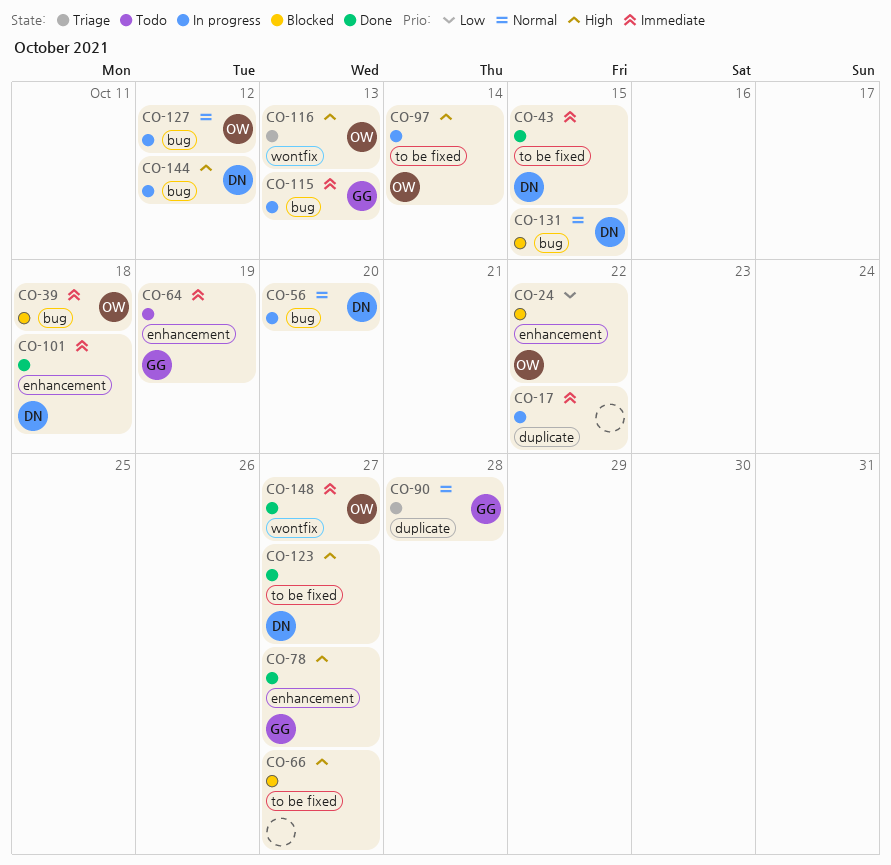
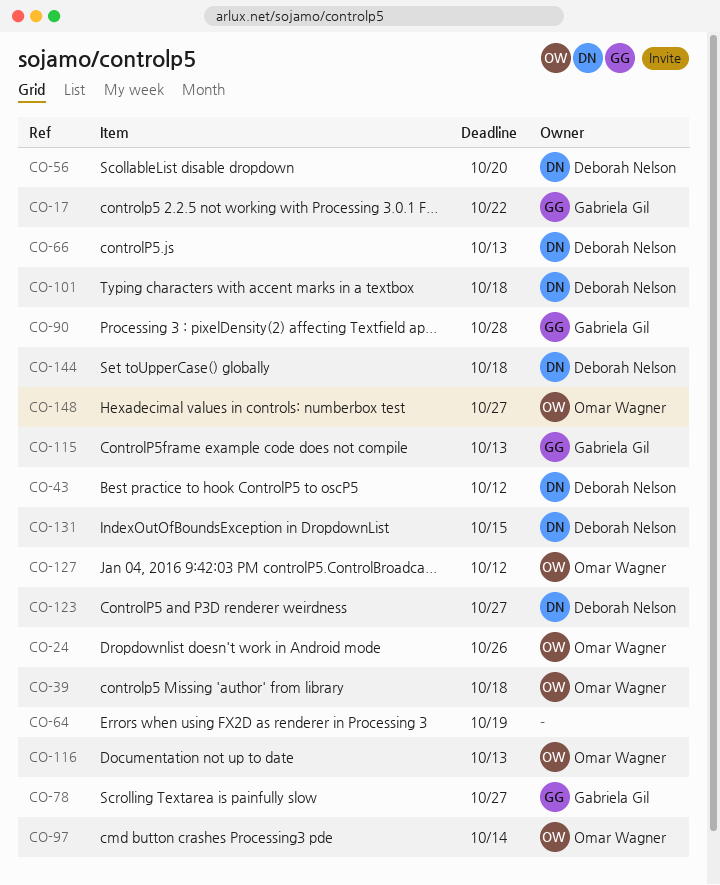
CO-17, owner: none -> Gabriela Gil
CO-24, due: Oct 22 -> Oct 26
CO-43, due: Oct 15 -> Oct 12
CO-64, owner: Gabriela Gil -> none
CO-66, owner: none -> Deborah Nelson
CO-66, due: Oct 27 -> Oct 13
CO-144, due: Oct 12 -> Oct 18

